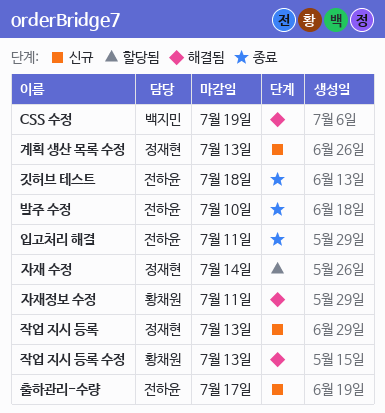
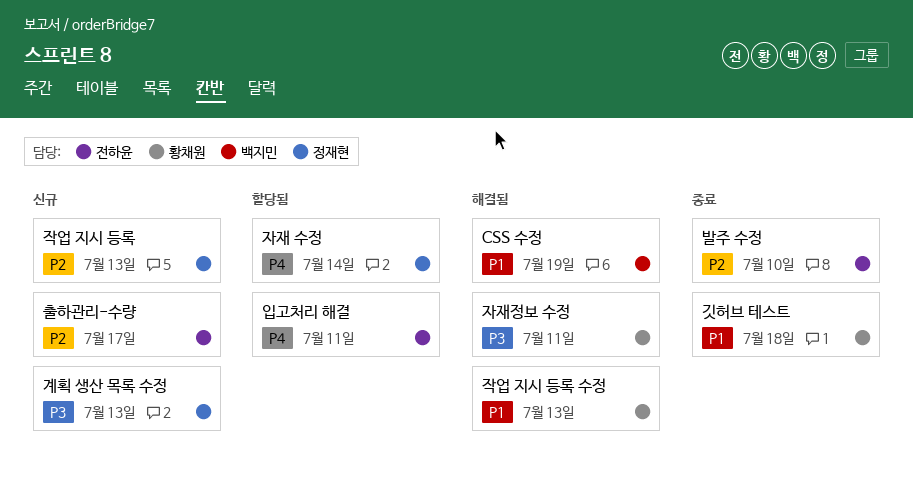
깃허브 테스트, owner: 전하윤 -> 황채원
입고처리 해결, status: 종료 -> 할당됨

